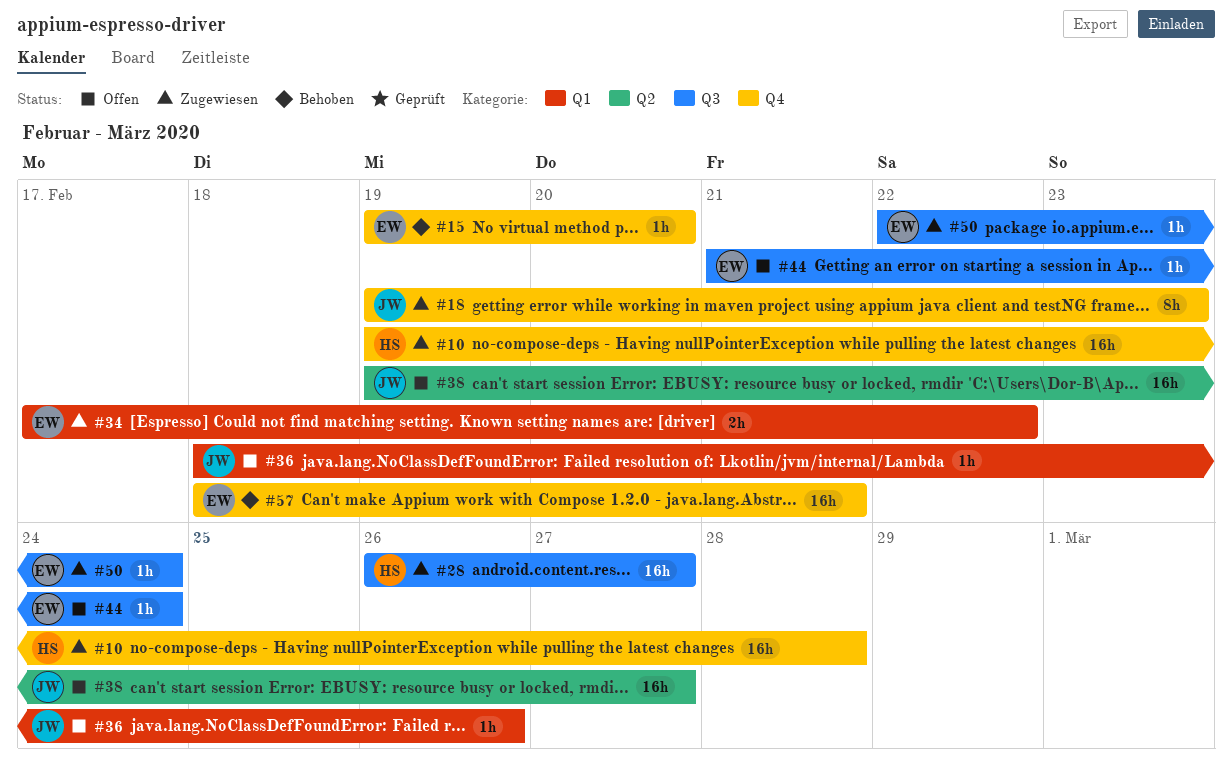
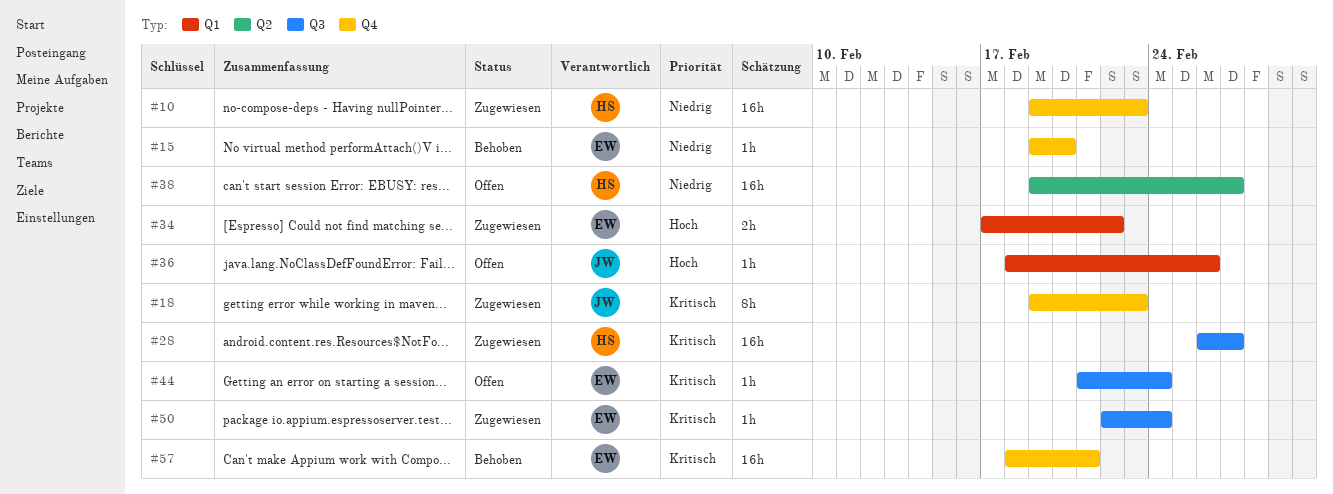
#10, due: Feb 28 -> Feb 23
#38, owner: JW -> HS

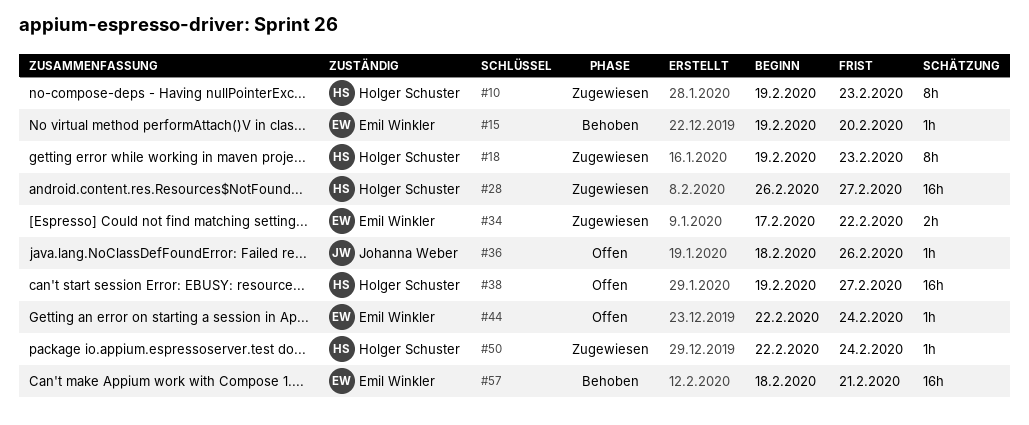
#10, estimate: 16h -> 8h
#18, owner: Johanna Weber -> Holger Schuster
#44, start: Feb 21 -> Feb 22
#50, owner: Emil Winkler -> Holger Schuster

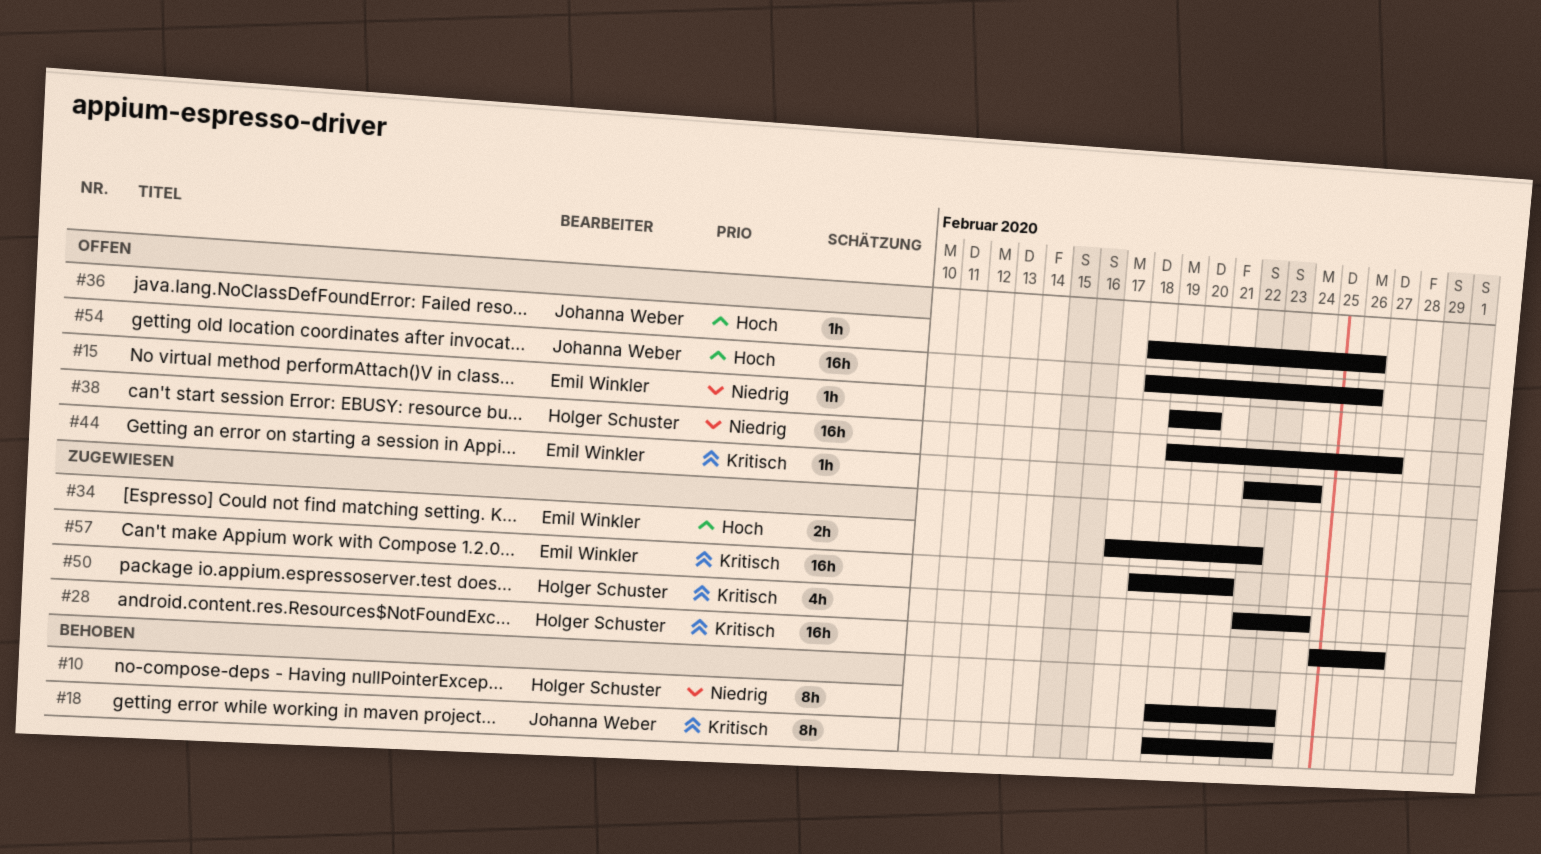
#10, status: Zugewiesen -> Behoben
#15, status: Behoben -> Offen
#18, status: Zugewiesen -> Behoben
#18, owner: Holger Schuster -> Johanna Weber
#28, start: Feb 26 -> Feb 25
#50, estimate: 1h -> 4h
#54: none -> present
#57, status: Behoben -> Zugewiesen

